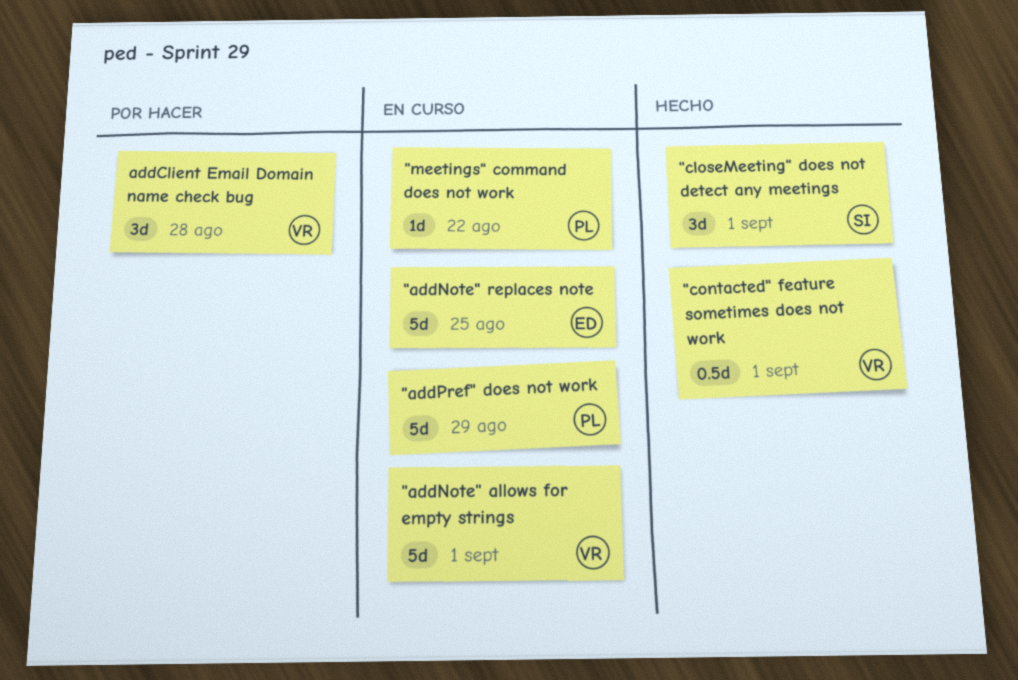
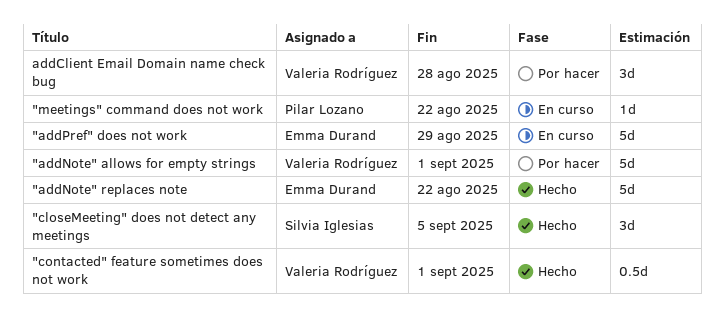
"addNote" allows for empty strings, status: En curso -> Por hacer
"addNote" replaces note, status: En curso -> Hecho
"addNote" replaces note, due: Aug 25 -> Aug 22
"addPref" does not work, owner: Pilar Lozano -> Emma Durand
"closeMeeting" does not detect any meetings, due: Sep 1 -> Sep 5

